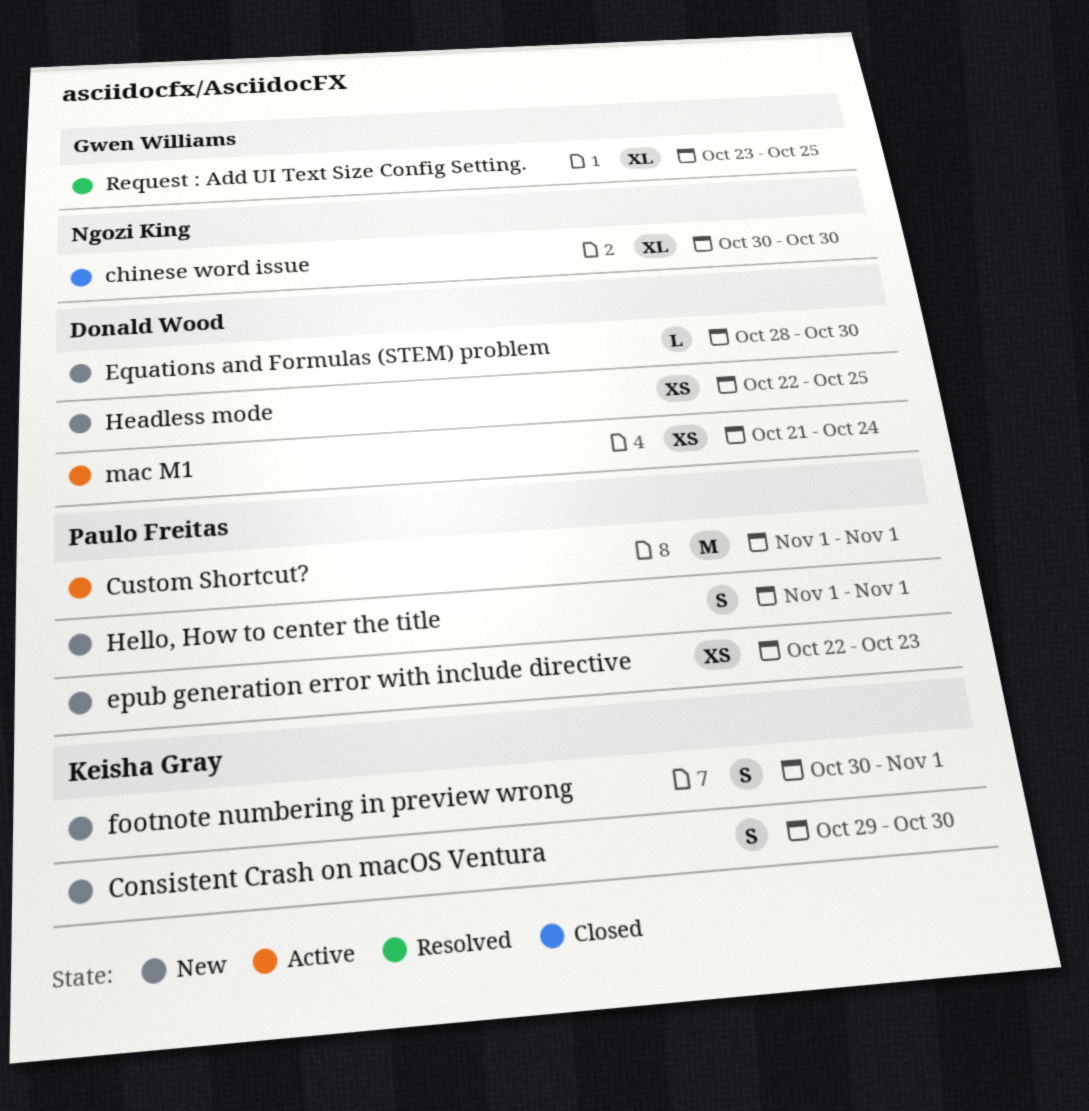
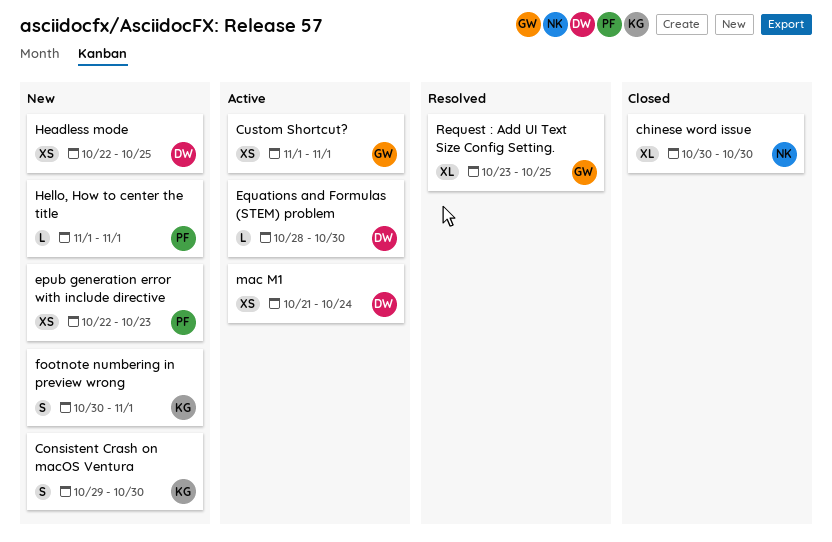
Custom Shortcut?, owner: Paulo Freitas -> Gwen Williams
Custom Shortcut?, estimate: M -> XS
Equations and Formulas (STEM) problem, status: New -> Active
Hello, How to center the title, estimate: S -> L

